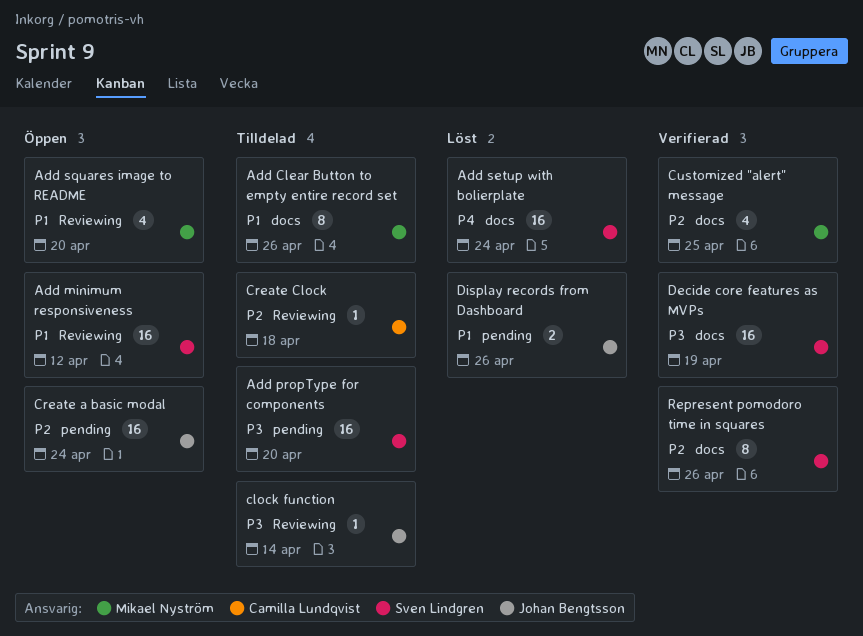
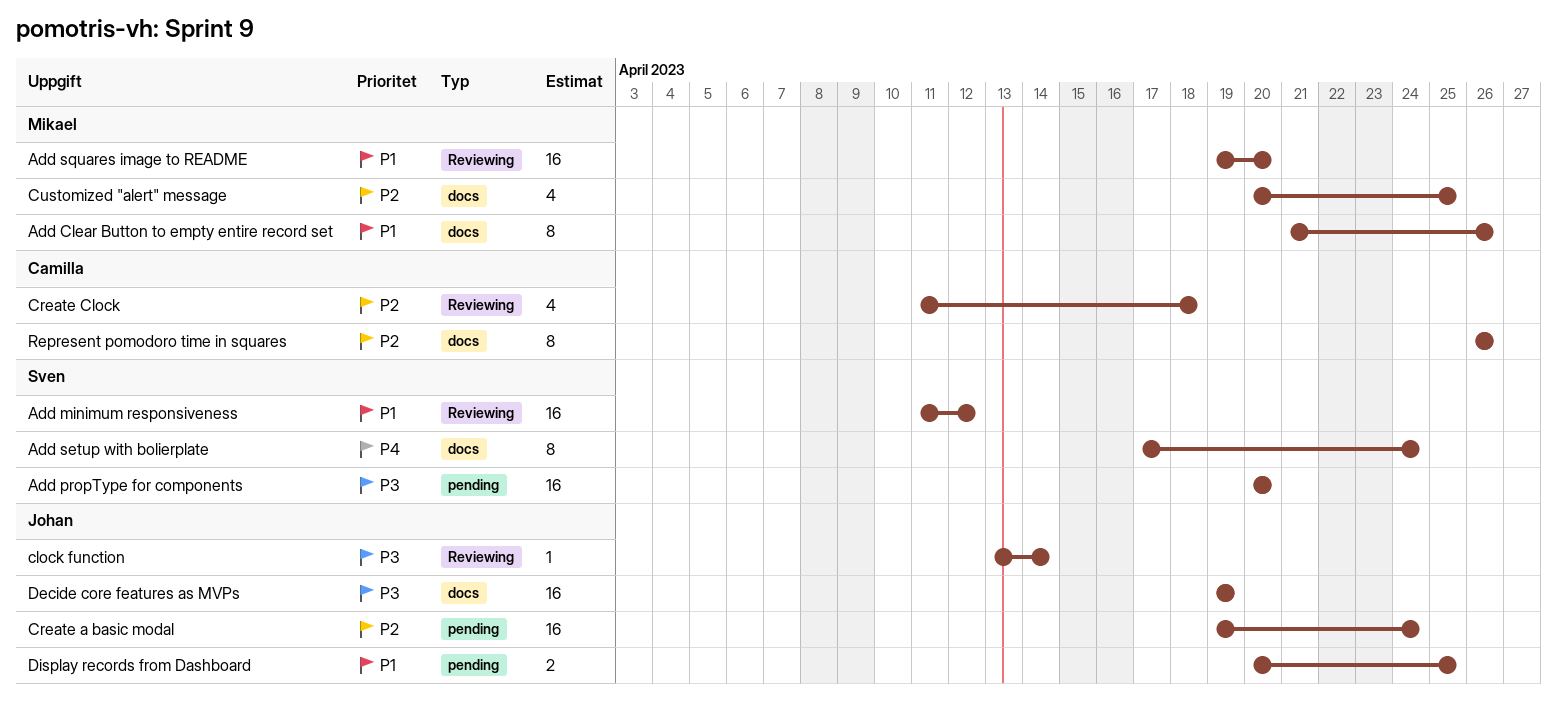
Add setup with bolierplate, estimate: 16 -> 8
Add squares image to README, estimate: 4 -> 16
Create Clock, estimate: 1 -> 4
Decide core features as MVPs, owner: Sven Lindgren -> Johan Bengtsson
Display records from Dashboard, due: Apr 26 -> Apr 25
Represent pomodoro time in squares, owner: Sven Lindgren -> Camilla Lundqvist

